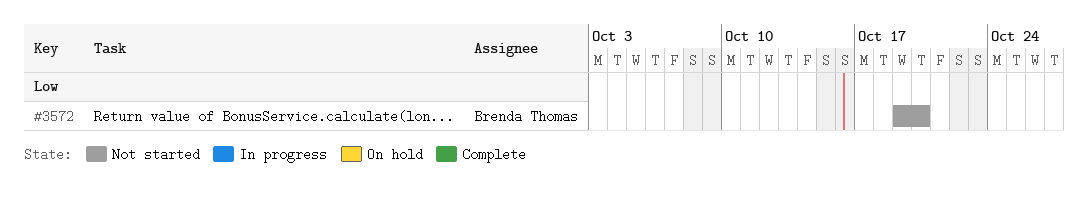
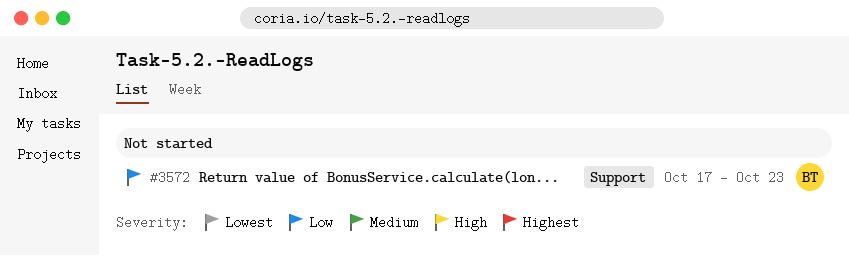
#3572, start: Oct 19 -> Oct 17
#3572, due: Oct 20 -> Oct 23

